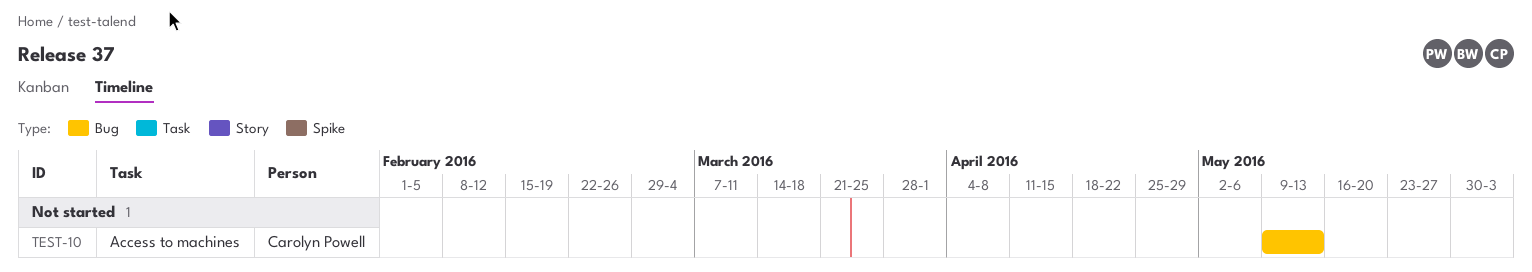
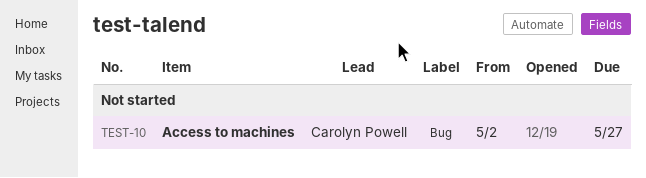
TEST-10, start: May 9 -> May 2
TEST-10, due: May 13 -> May 27

